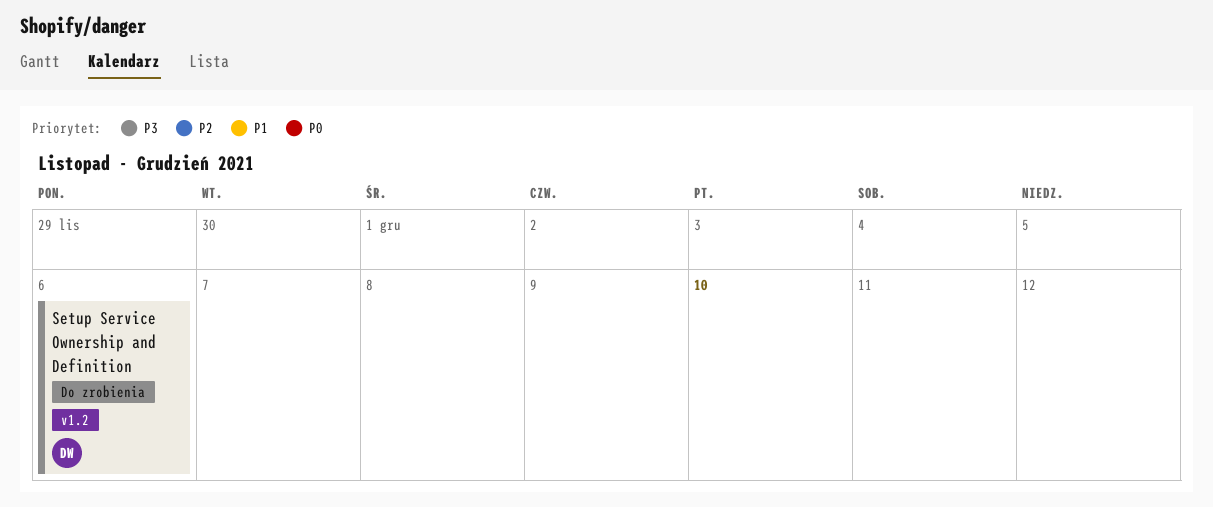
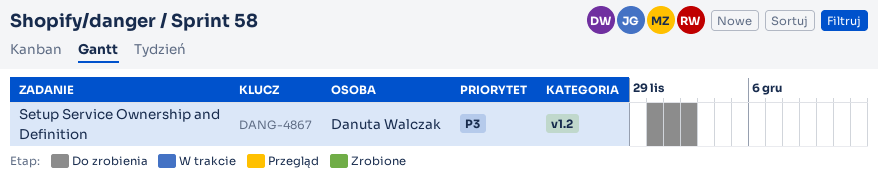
Setup Service Ownership and Definition, due: Dec 6 -> Dec 2

